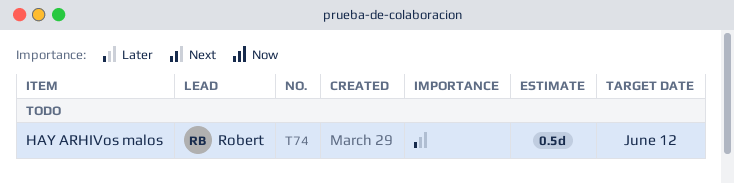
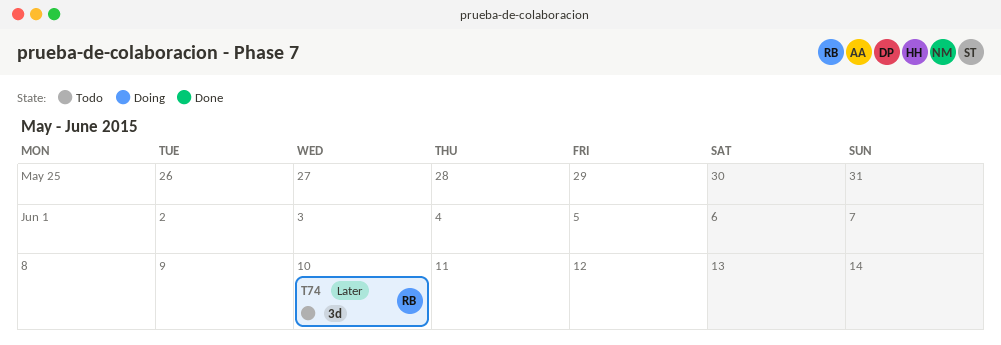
T74, estimate: 0.5d -> 3d
T74, due: Jun 12 -> Jun 10

